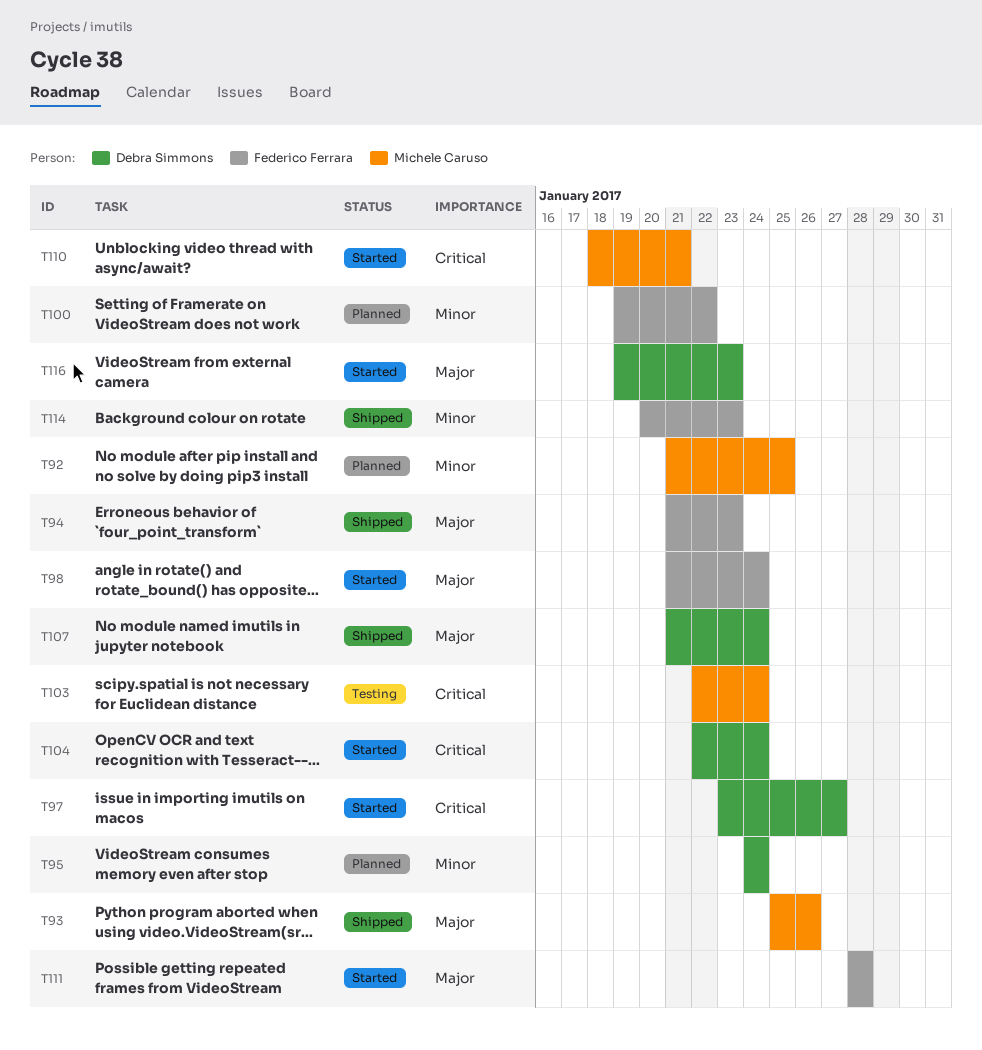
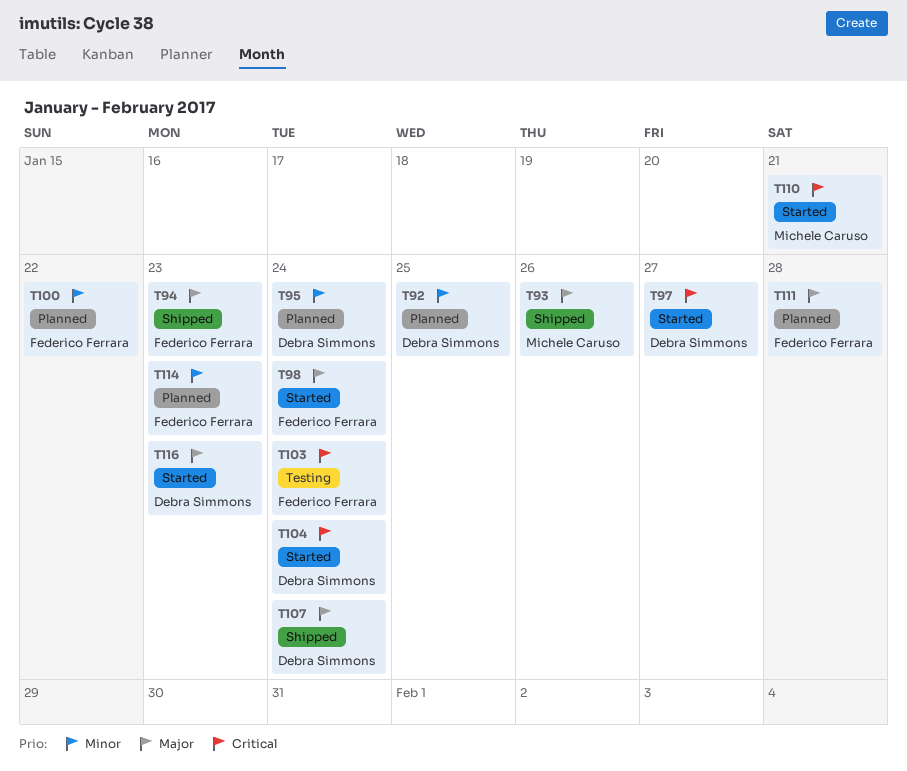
T92, owner: Michele Caruso -> Debra Simmons
T103, owner: Michele Caruso -> Federico Ferrara
T111, status: Started -> Planned
T114, status: Shipped -> Planned

